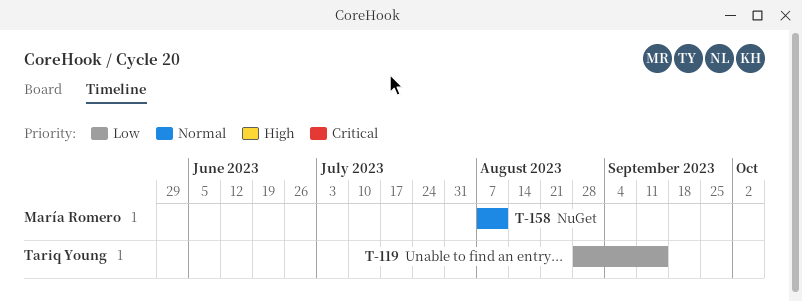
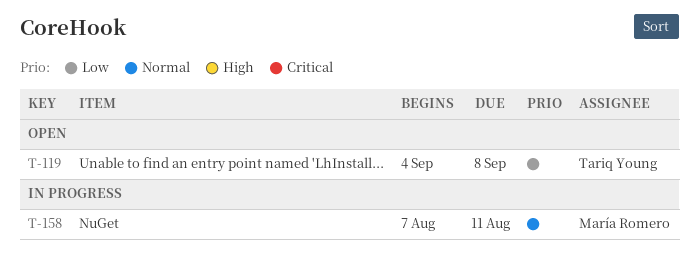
T-119, start: Aug 28 -> Sep 4
T-119, due: Sep 15 -> Sep 8

